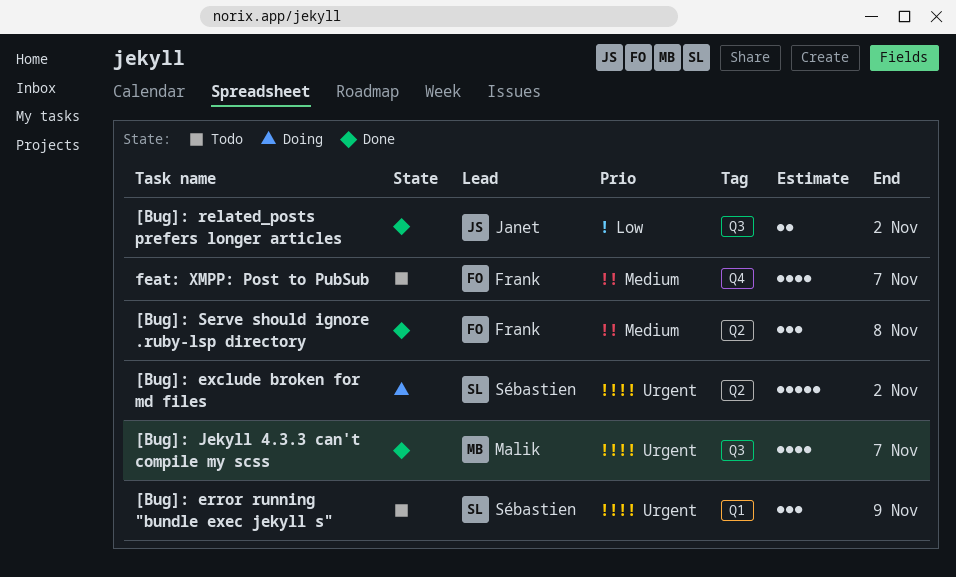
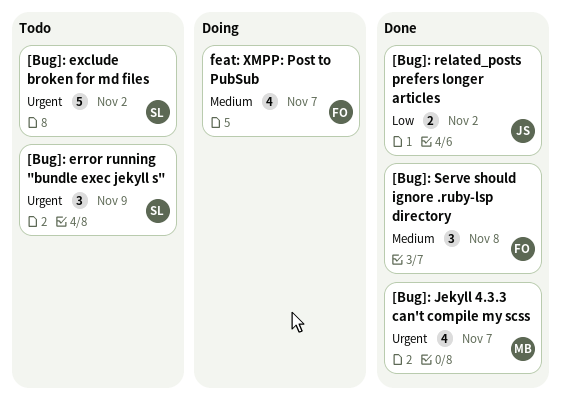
[Bug]: exclude broken for md files, status: Doing -> Todo
feat: XMPP: Post to PubSub, status: Todo -> Doing

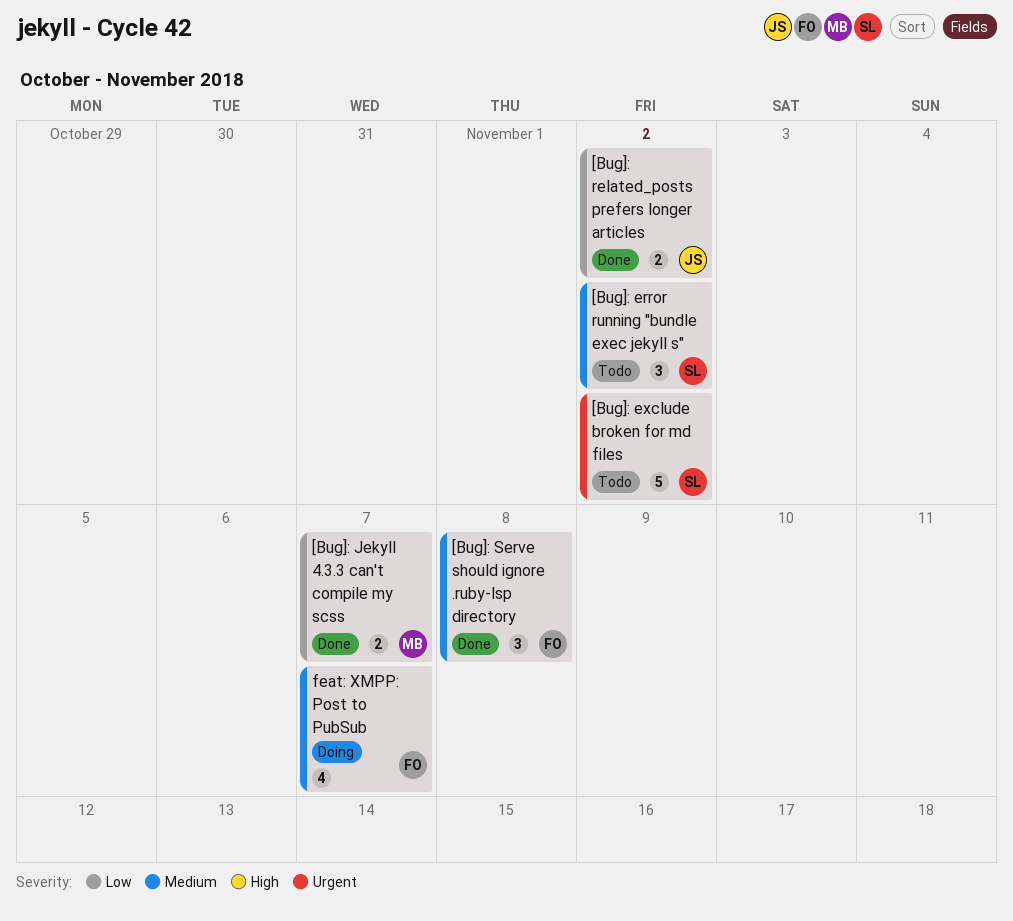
[Bug]: error running "bundle exec jekyll s", priority: Urgent -> Medium
[Bug]: error running "bundle exec jekyll s", due: Nov 9 -> Nov 2
[Bug]: Jekyll 4.3.3 can't compile my scss, priority: Urgent -> Low
[Bug]: Jekyll 4.3.3 can't compile my scss, estimate: 4 -> 2

